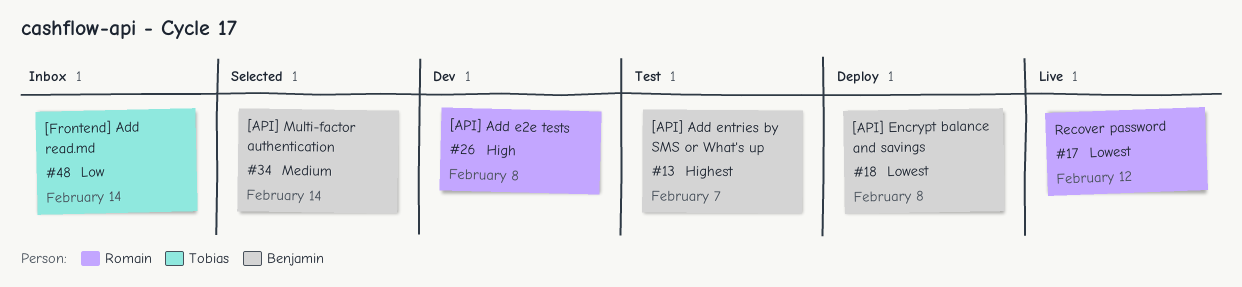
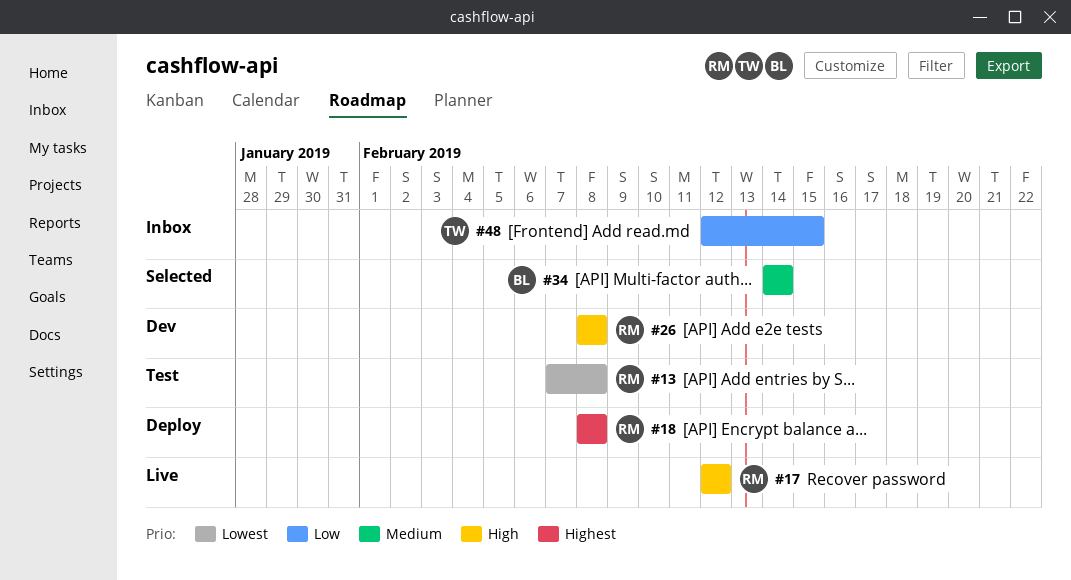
#13, owner: Benjamin -> Romain
#13, priority: Highest -> Lowest
#13, due: Feb 7 -> Feb 8
#17, priority: Lowest -> High
#18, owner: Benjamin -> Romain
#18, priority: Lowest -> Highest
#48, due: Feb 14 -> Feb 15

